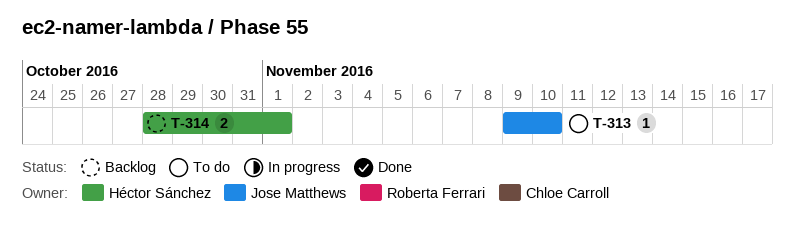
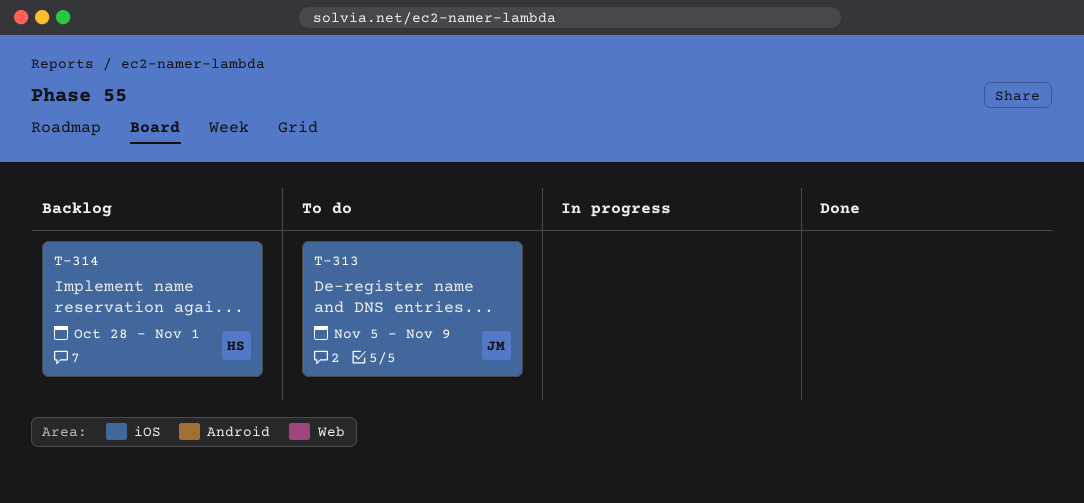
T-313, start: Nov 9 -> Nov 5
T-313, due: Nov 10 -> Nov 9

